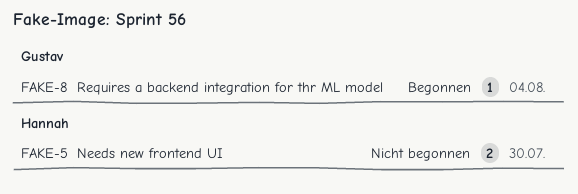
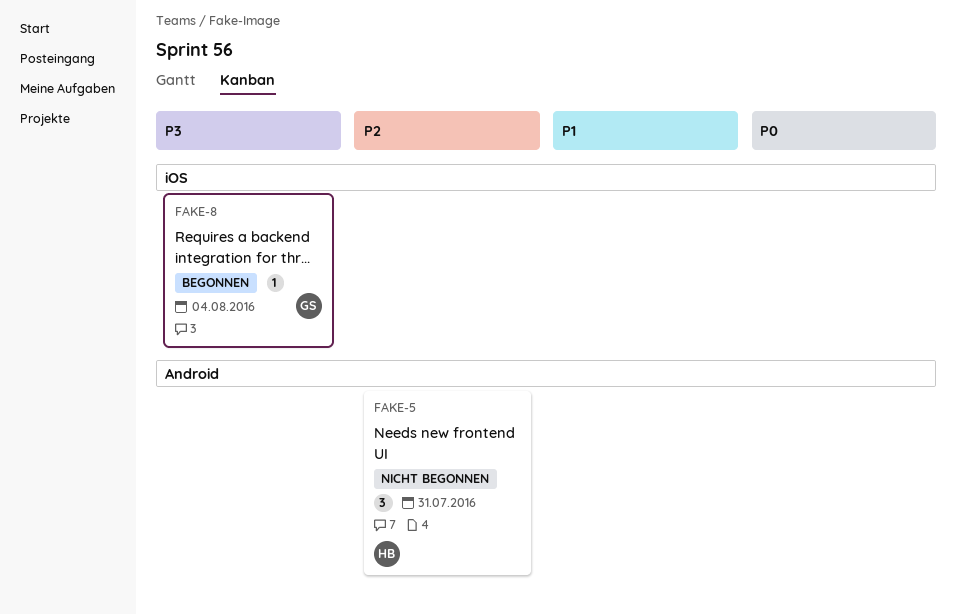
FAKE-5, estimate: 2 -> 3
FAKE-5, due: Jul 30 -> Jul 31

